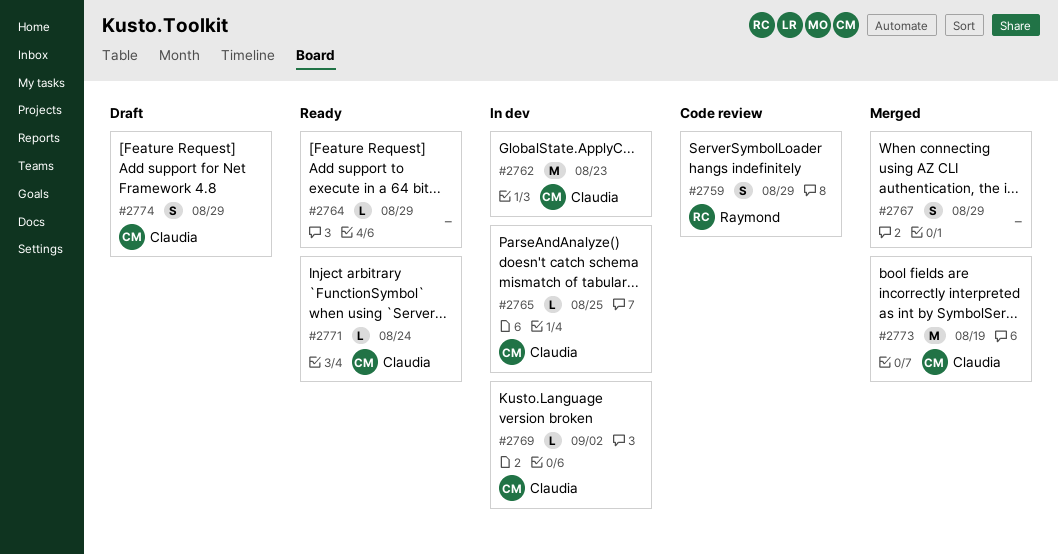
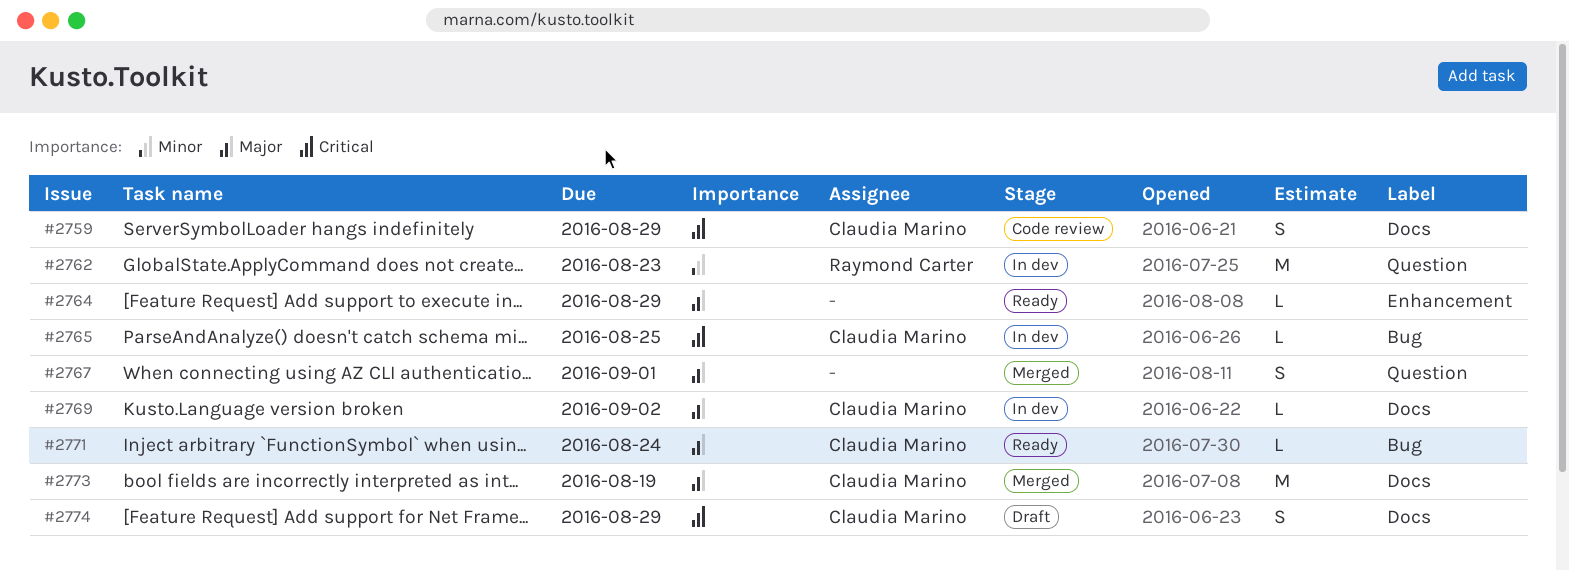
#2759, owner: Raymond Carter -> Claudia Marino
#2762, owner: Claudia Marino -> Raymond Carter
#2767, due: Aug 29 -> Sep 1

